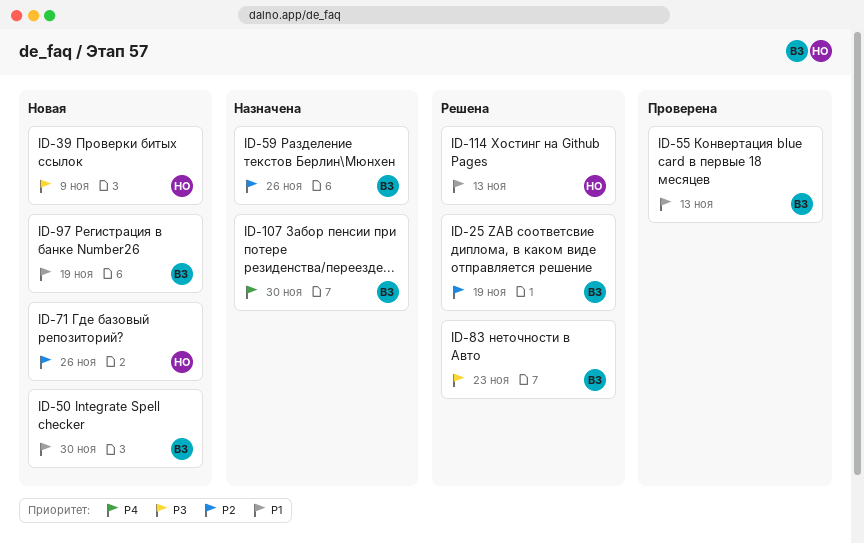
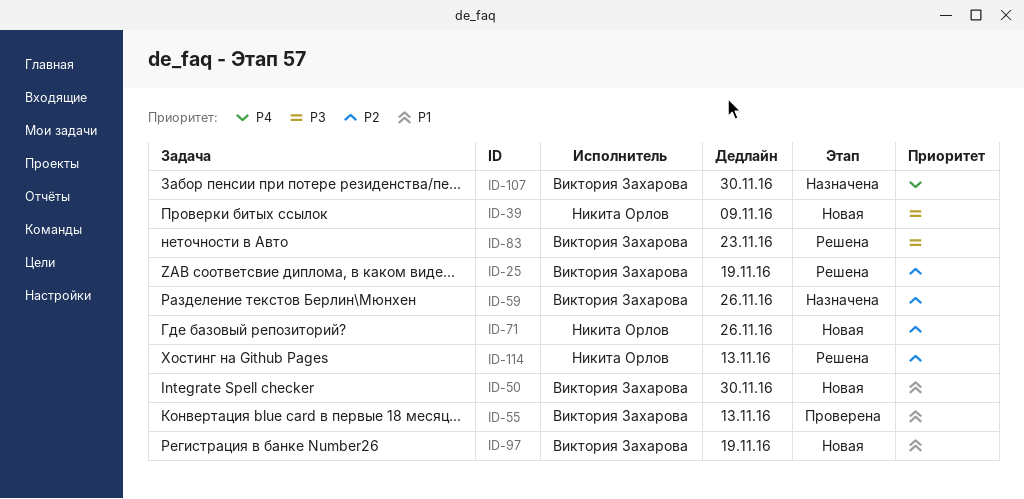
ID-114, priority: P1 -> P2

